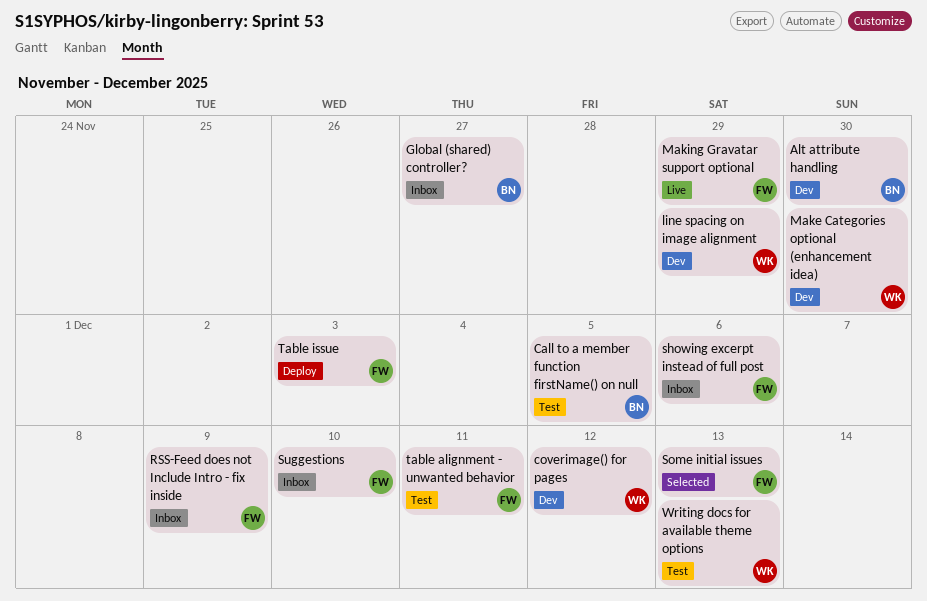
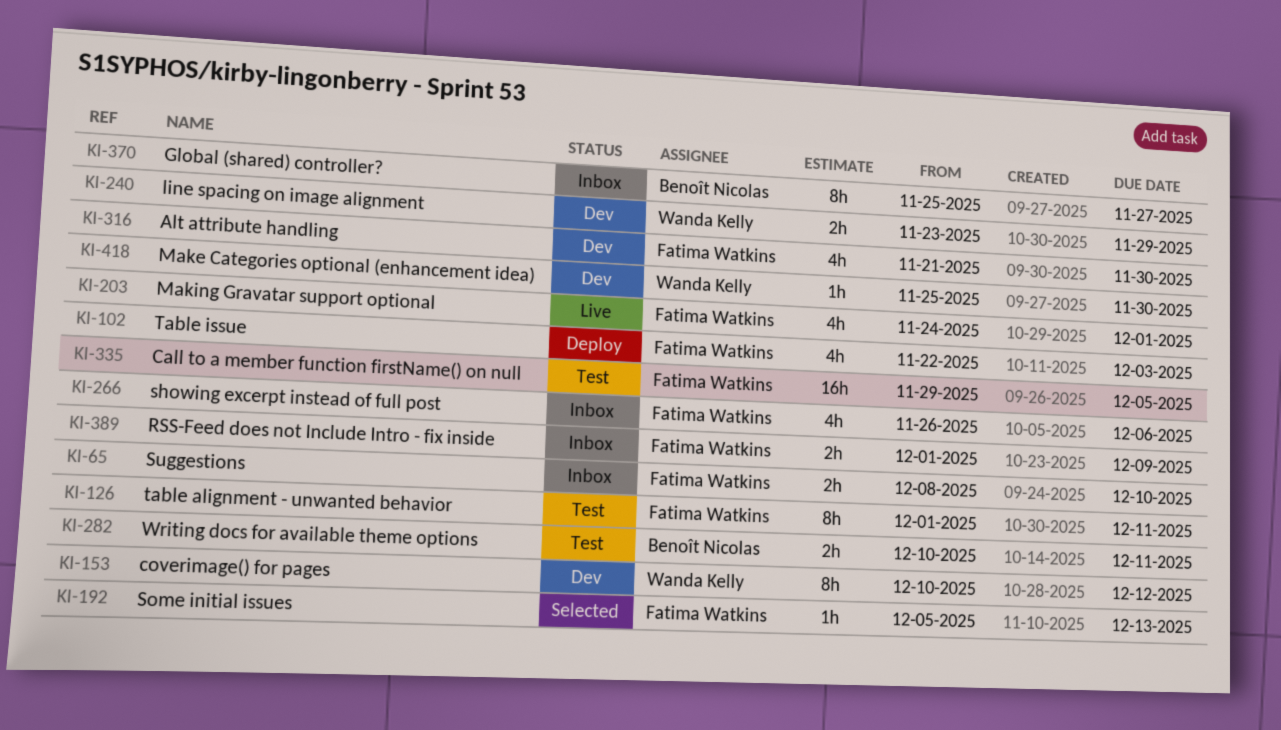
Alt attribute handling, owner: Benoît Nicolas -> Fatima Watkins
Call to a member function firstName() on null, owner: Benoît Nicolas -> Fatima Watkins
Making Gravatar support optional, due: Nov 29 -> Dec 1
Writing docs for available theme options, owner: Wanda Kelly -> Benoît Nicolas
Writing docs for available theme options, due: Dec 13 -> Dec 11

